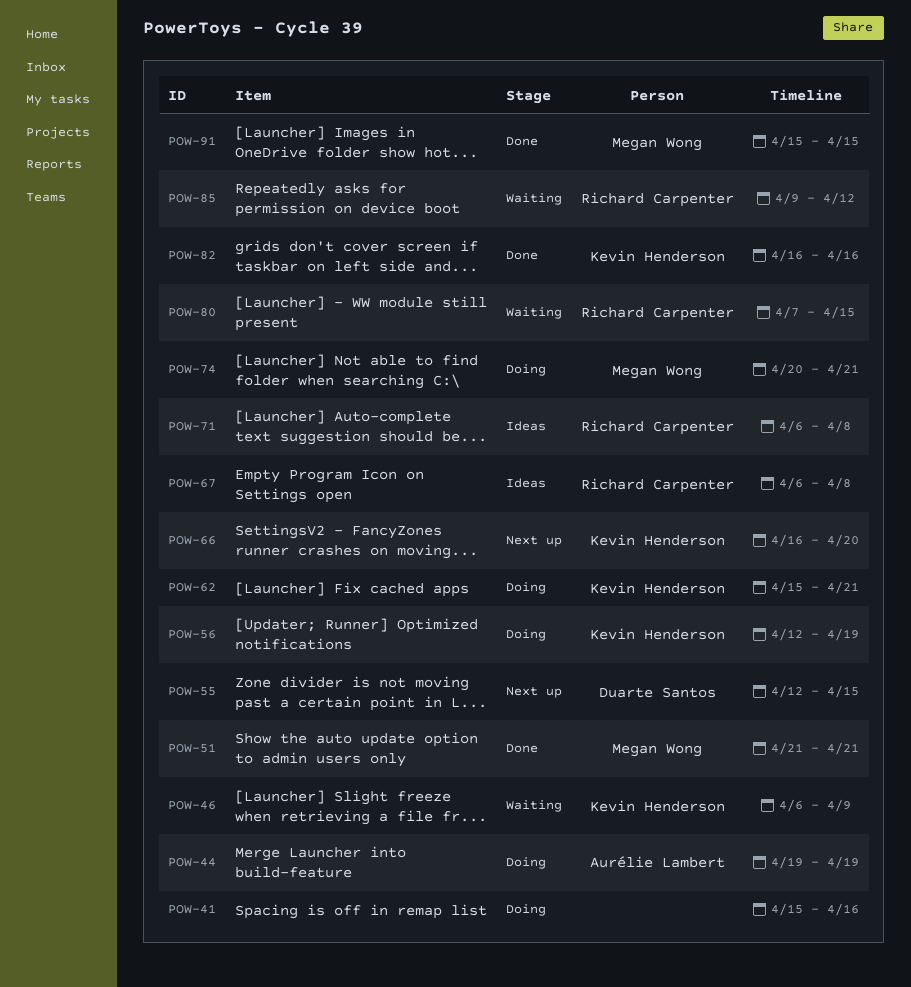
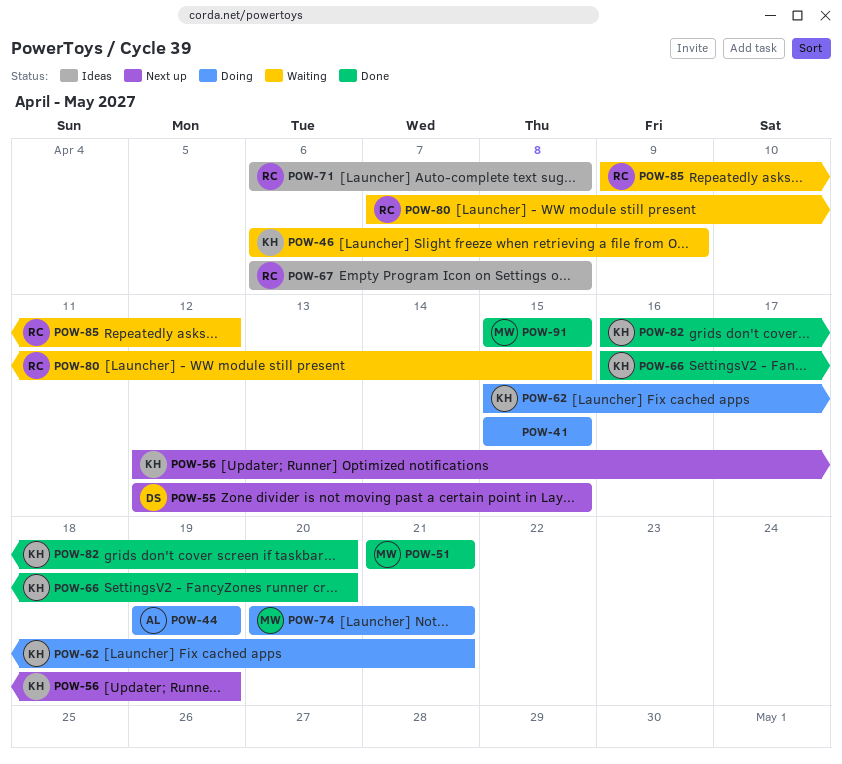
POW-41, due: Apr 16 -> Apr 15
POW-56, status: Doing -> Next up
POW-66, status: Next up -> Done
POW-82, due: Apr 16 -> Apr 20

